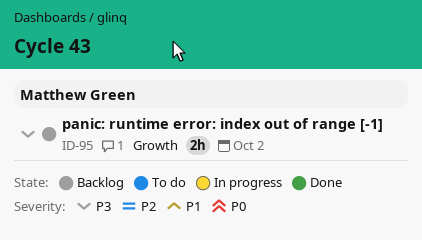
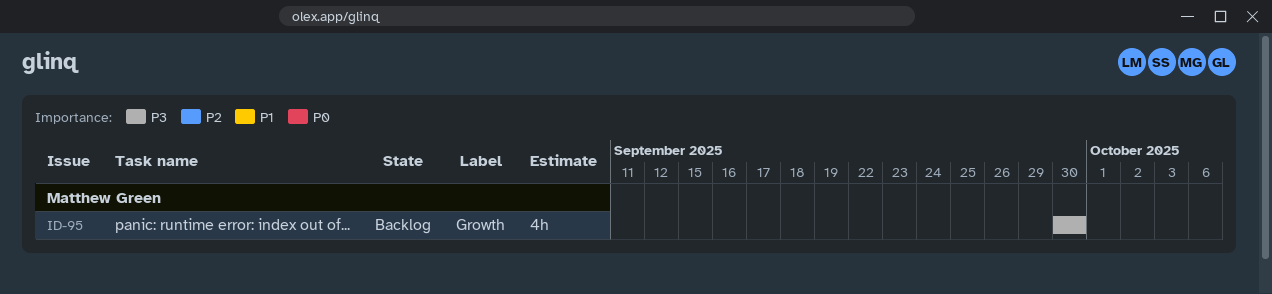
ID-95, estimate: 2h -> 4h
ID-95, due: Oct 2 -> Sep 30

